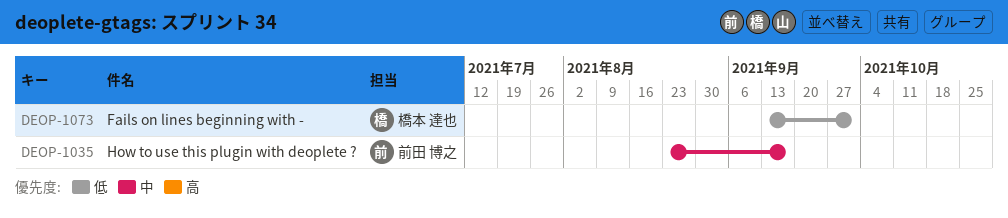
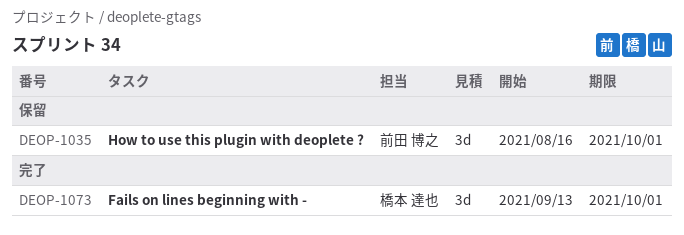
DEOP-1035, start: Aug 23 -> Aug 16
DEOP-1035, due: Sep 17 -> Oct 1

